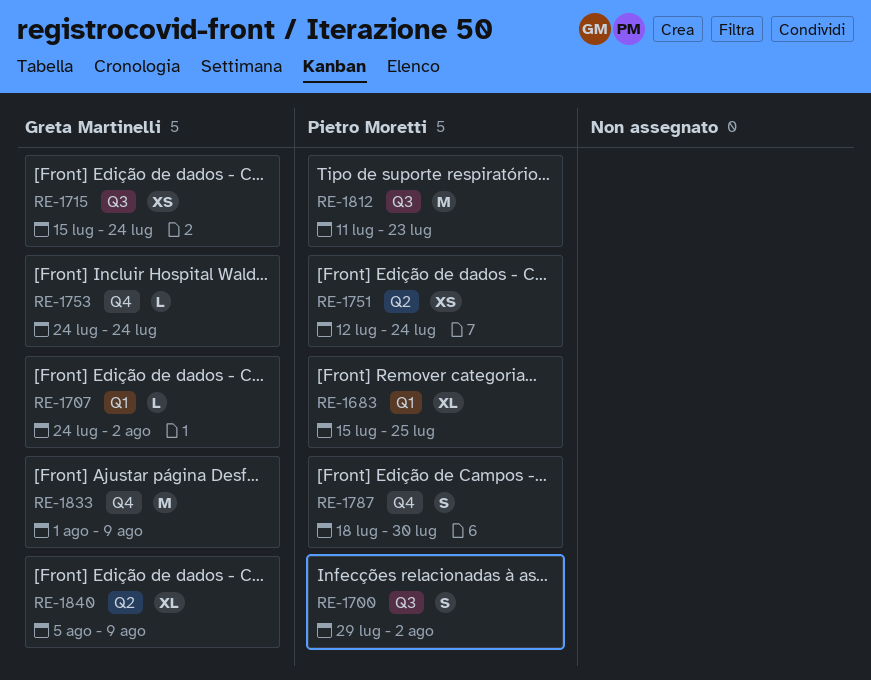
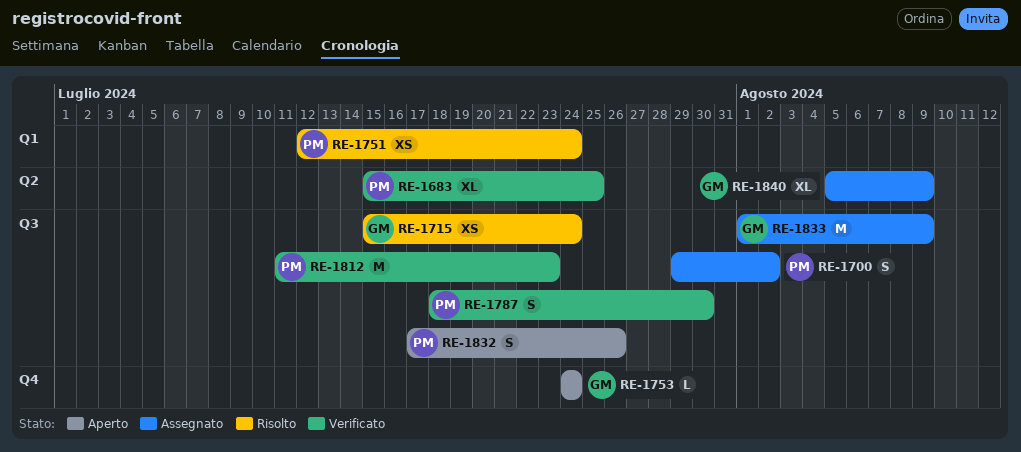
RE-1683, label: Q1 -> Q2
RE-1707: present -> none
RE-1751, label: Q2 -> Q1
RE-1787, label: Q4 -> Q3
RE-1832: none -> present
RE-1833, label: Q4 -> Q3

